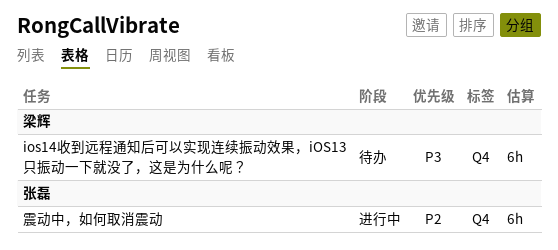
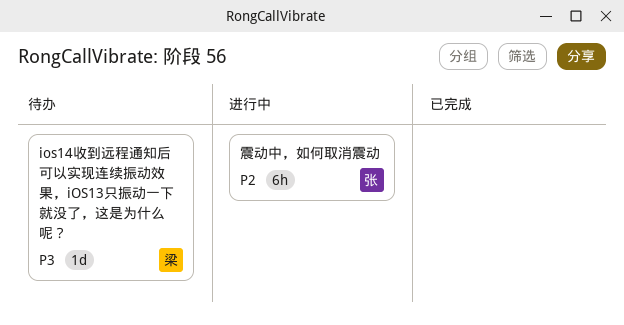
ios14收到远程通知后可以实现连续振动效果，iOS13只振动一下就没了，这是为什么呢？, estimate: 6h -> 1d

